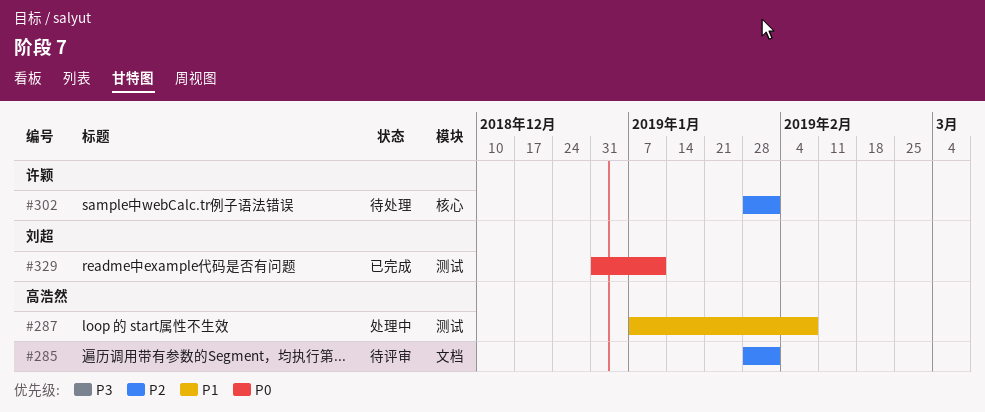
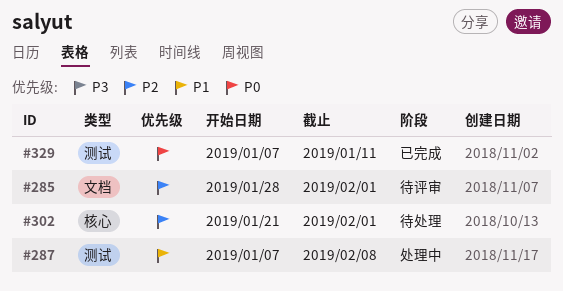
#302, start: Jan 28 -> Jan 21
#329, start: Dec 31 -> Jan 7

